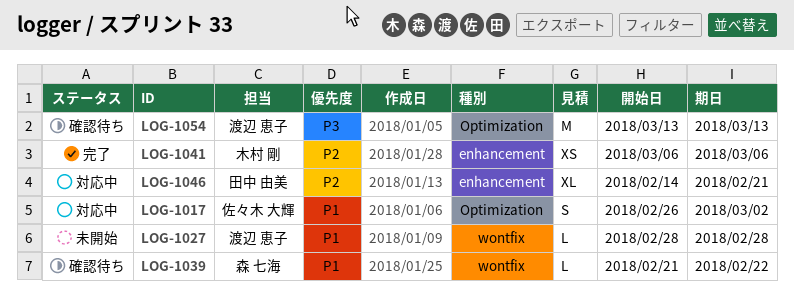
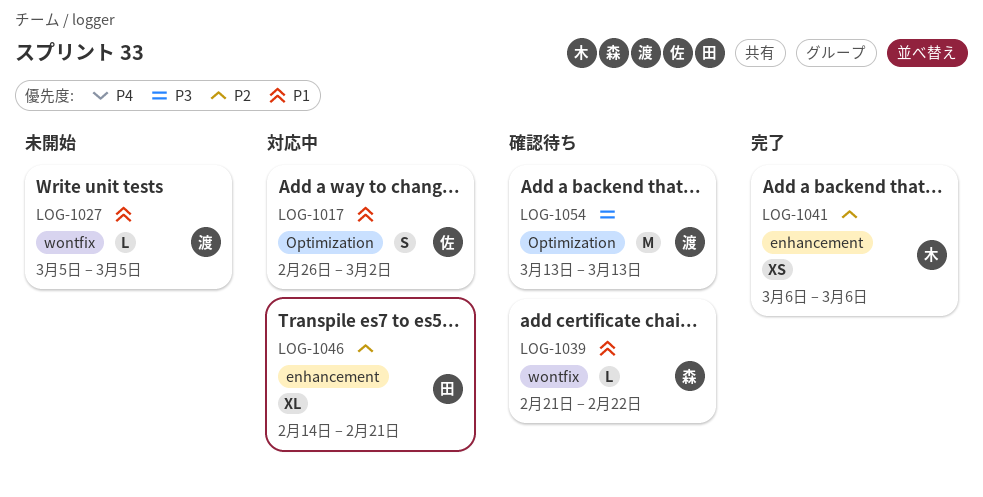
LOG-1027, start: Feb 28 -> Mar 5
LOG-1027, due: Feb 28 -> Mar 5

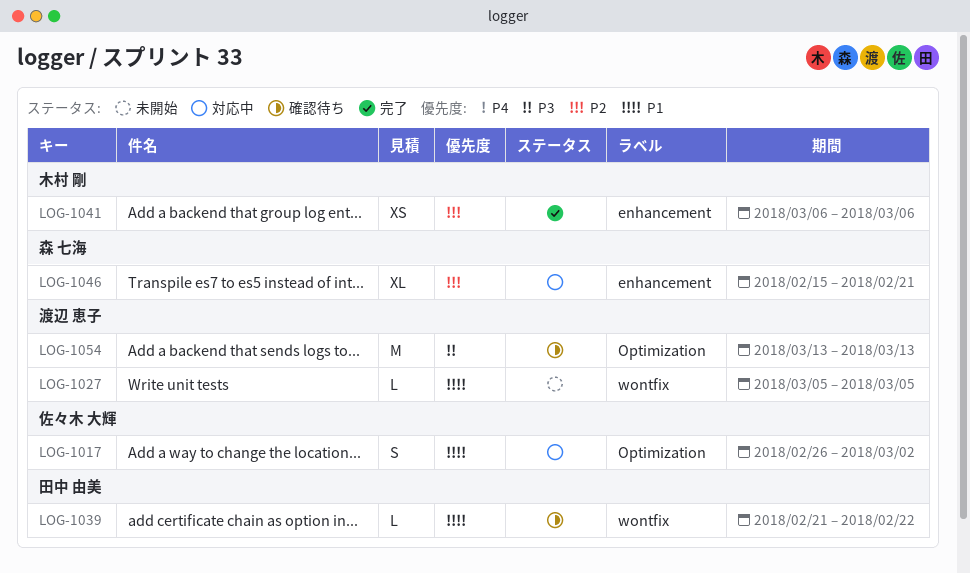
LOG-1039, owner: 森 七海 -> 田中 由美
LOG-1046, owner: 田中 由美 -> 森 七海
LOG-1046, start: Feb 14 -> Feb 15

